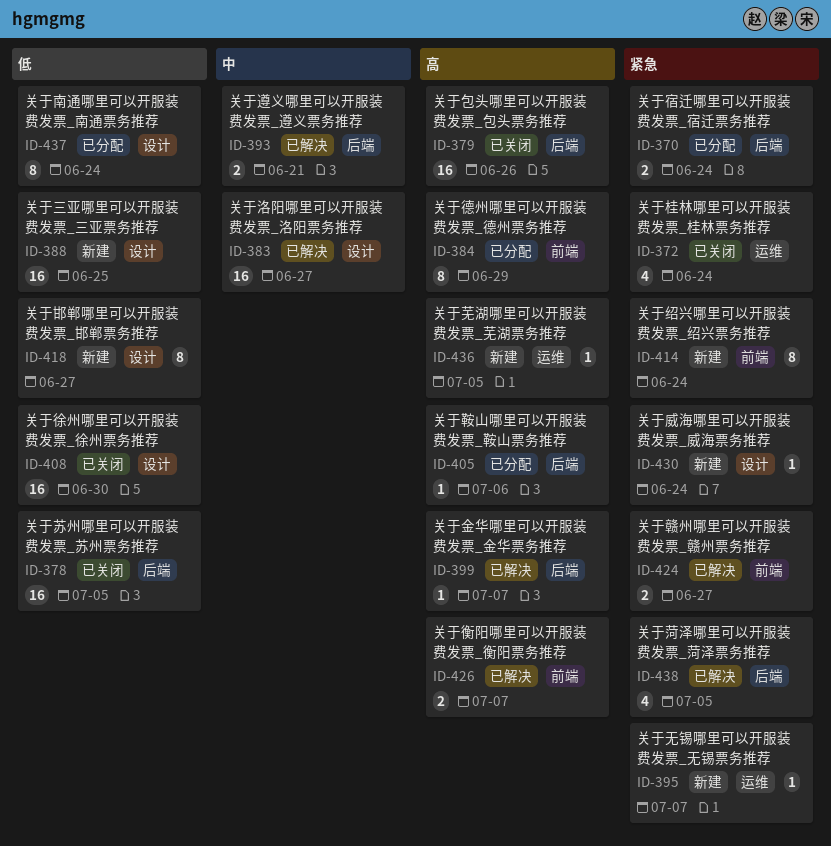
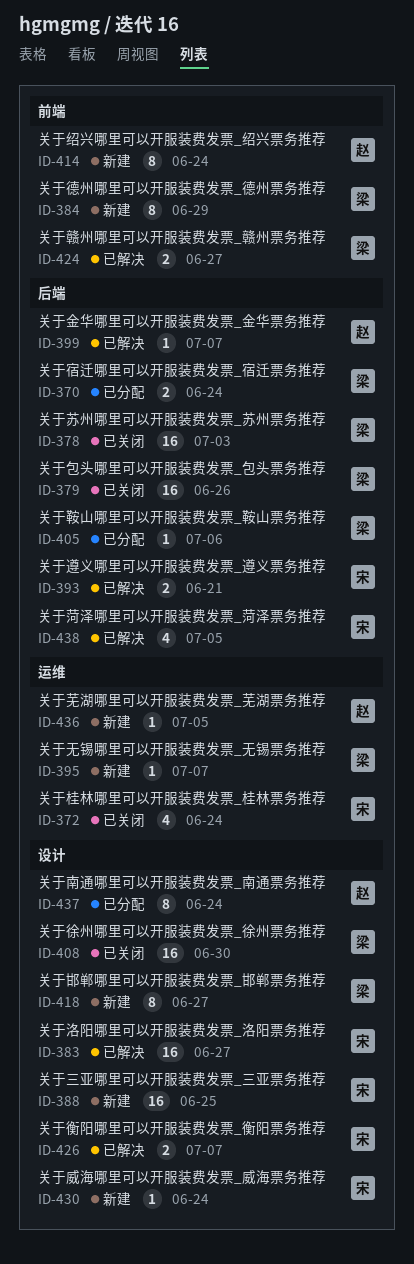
ID-378, due: Jul 5 -> Jul 3
ID-384, status: 已分配 -> 新建
ID-426, label: 前端 -> 设计

